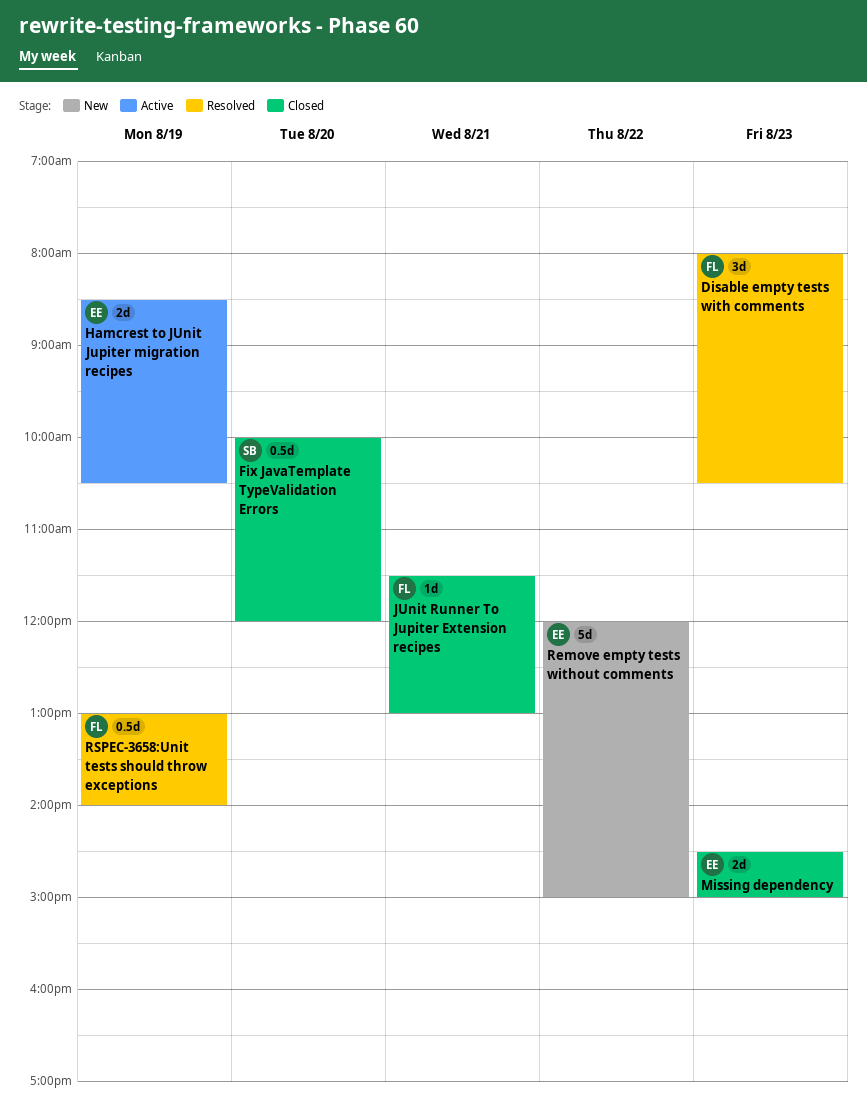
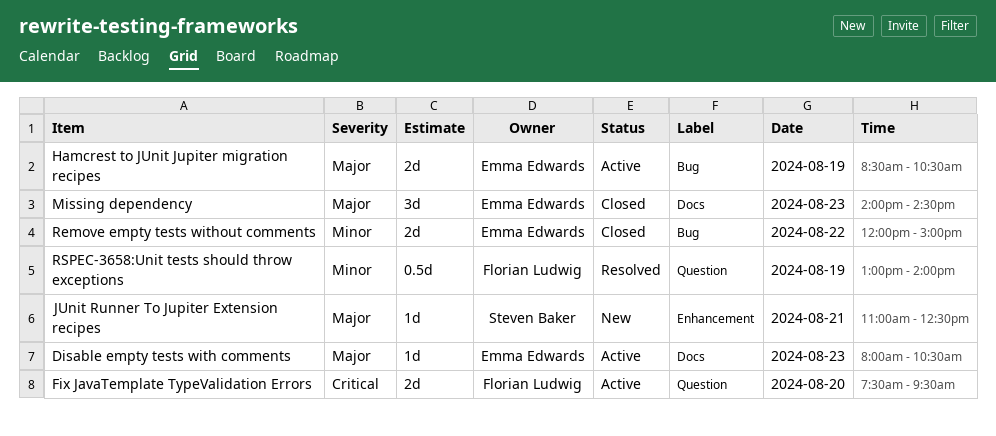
Disable empty tests with comments, status: Resolved -> Active
Disable empty tests with comments, owner: Florian Ludwig -> Emma Edwards
Disable empty tests with comments, estimate: 3d -> 1d
Fix JavaTemplate TypeValidation Errors, status: Closed -> Active
Fix JavaTemplate TypeValidation Errors, owner: Steven Baker -> Florian Ludwig
Fix JavaTemplate TypeValidation Errors, estimate: 0.5d -> 2d
Fix JavaTemplate TypeValidation Errors, begins: 10:00 -> 07:30
Fix JavaTemplate TypeValidation Errors, ends: 12:00 -> 09:30
JUnit Runner To Jupiter Extension recipes, status: Closed -> New
JUnit Runner To Jupiter Extension recipes, owner: Florian Ludwig -> Steven Baker
JUnit Runner To Jupiter Extension recipes, begins: 11:30 -> 11:00
JUnit Runner To Jupiter Extension recipes, ends: 13:00 -> 12:30
Missing dependency, estimate: 2d -> 3d
Missing dependency, begins: 14:30 -> 14:00
Missing dependency, ends: 15:00 -> 14:30
Remove empty tests without comments, status: New -> Closed
Remove empty tests without comments, estimate: 5d -> 2d

